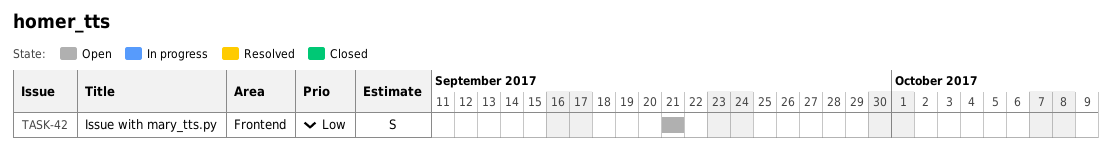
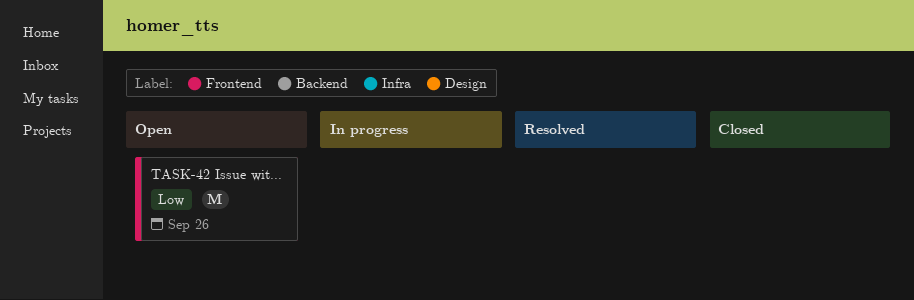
TASK-42, estimate: S -> M
TASK-42, due: Sep 21 -> Sep 26

